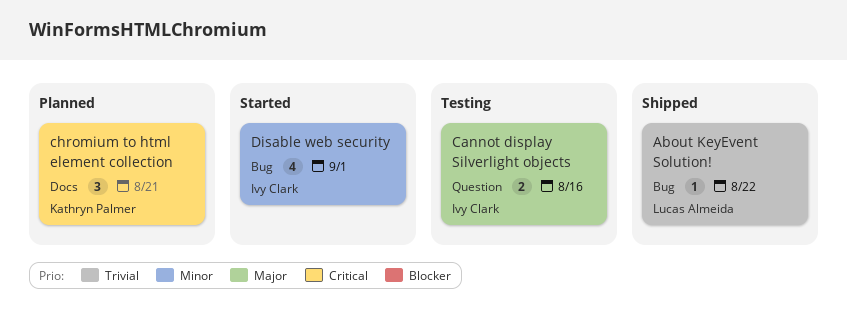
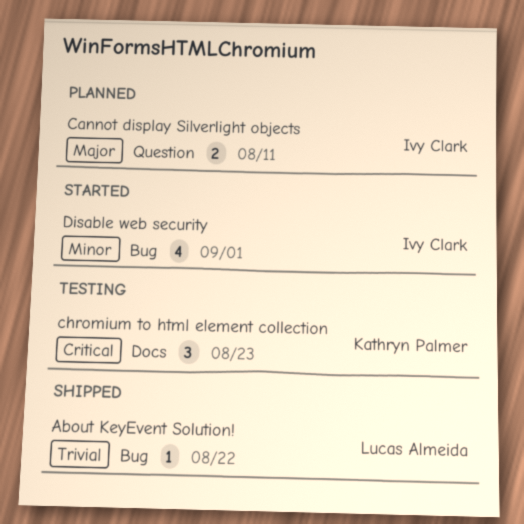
Cannot display Silverlight objects, status: Testing -> Planned
Cannot display Silverlight objects, due: Aug 16 -> Aug 11
chromium to html element collection, status: Planned -> Testing
chromium to html element collection, due: Aug 21 -> Aug 23

